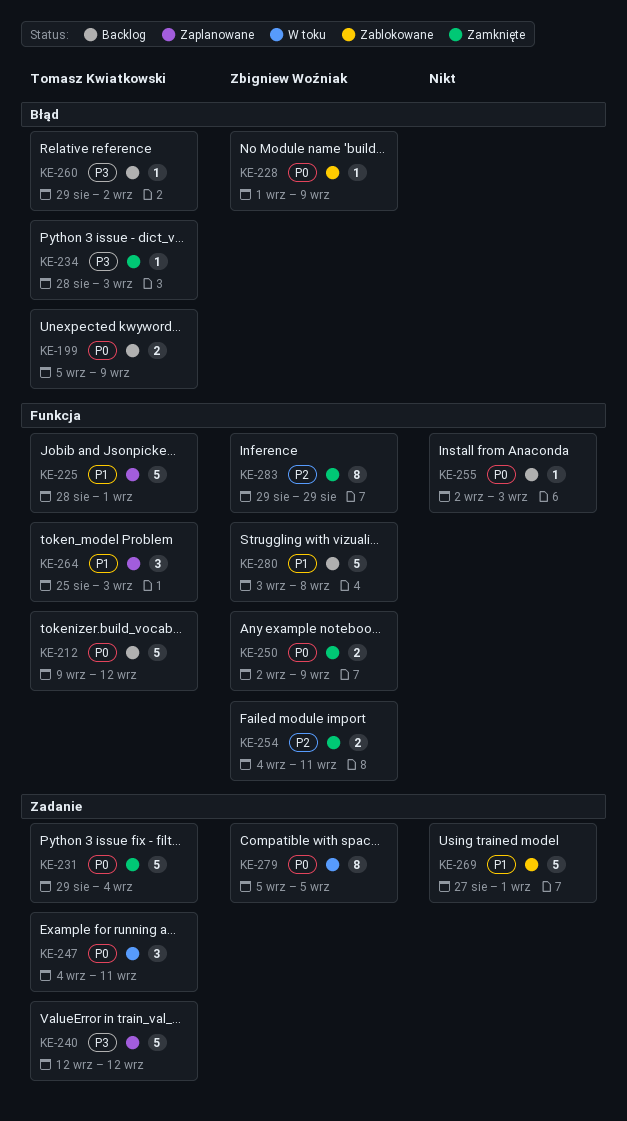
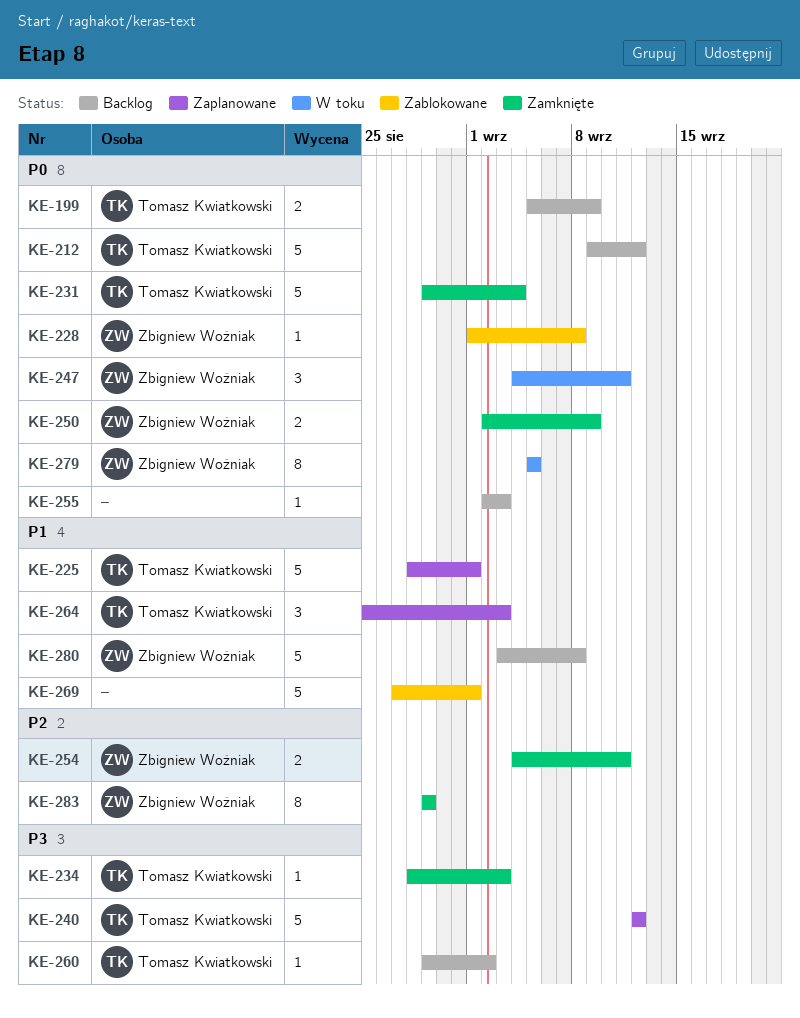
KE-228, due: Sep 9 -> Sep 8
KE-247, owner: Tomasz Kwiatkowski -> Zbigniew Woźniak

